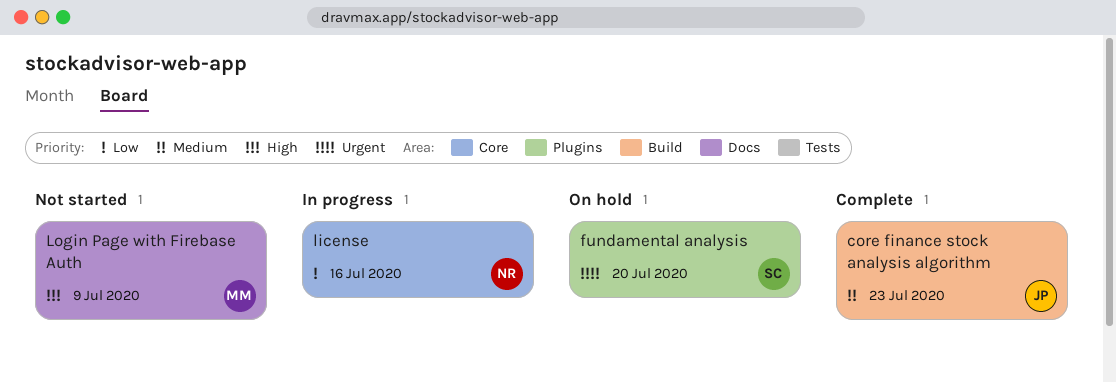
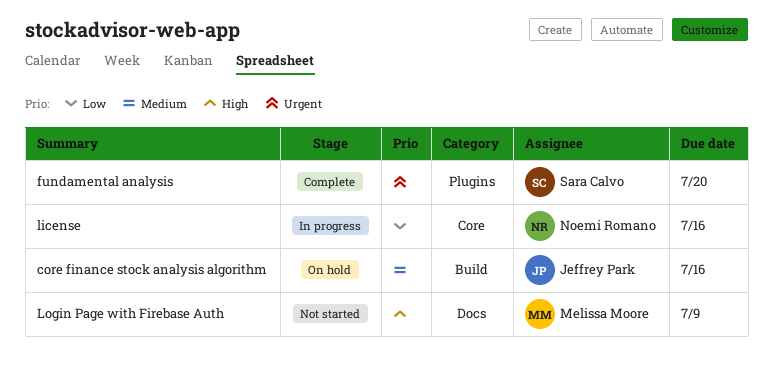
core finance stock analysis algorithm, status: Complete -> On hold
core finance stock analysis algorithm, due: Jul 23 -> Jul 16
fundamental analysis, status: On hold -> Complete

